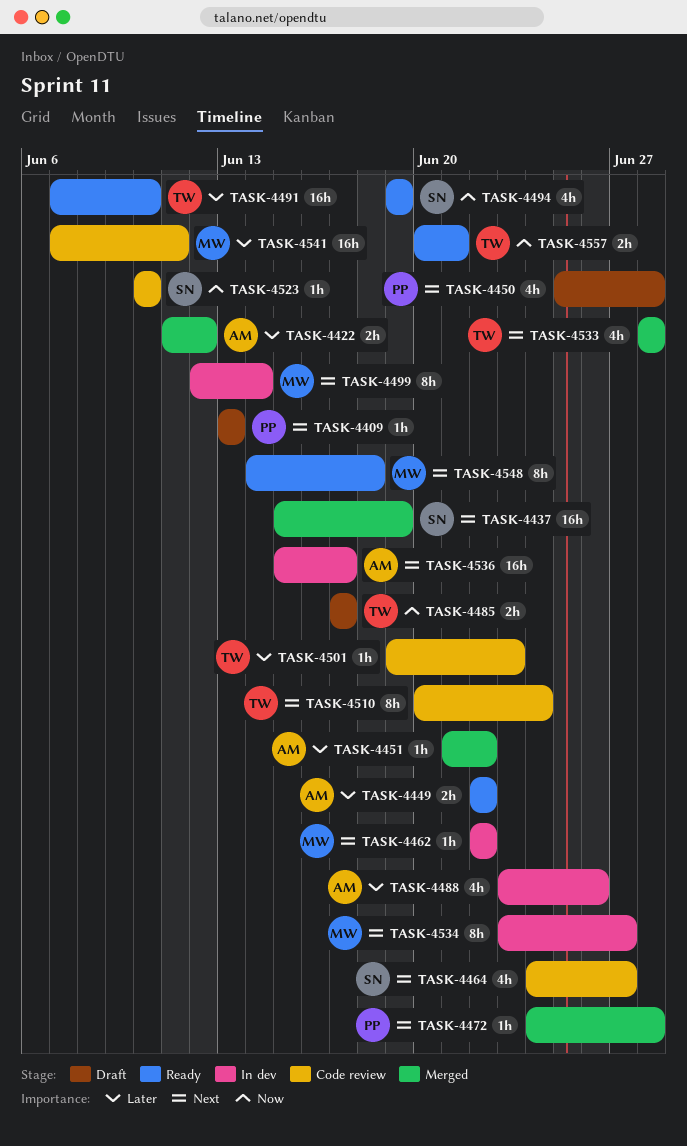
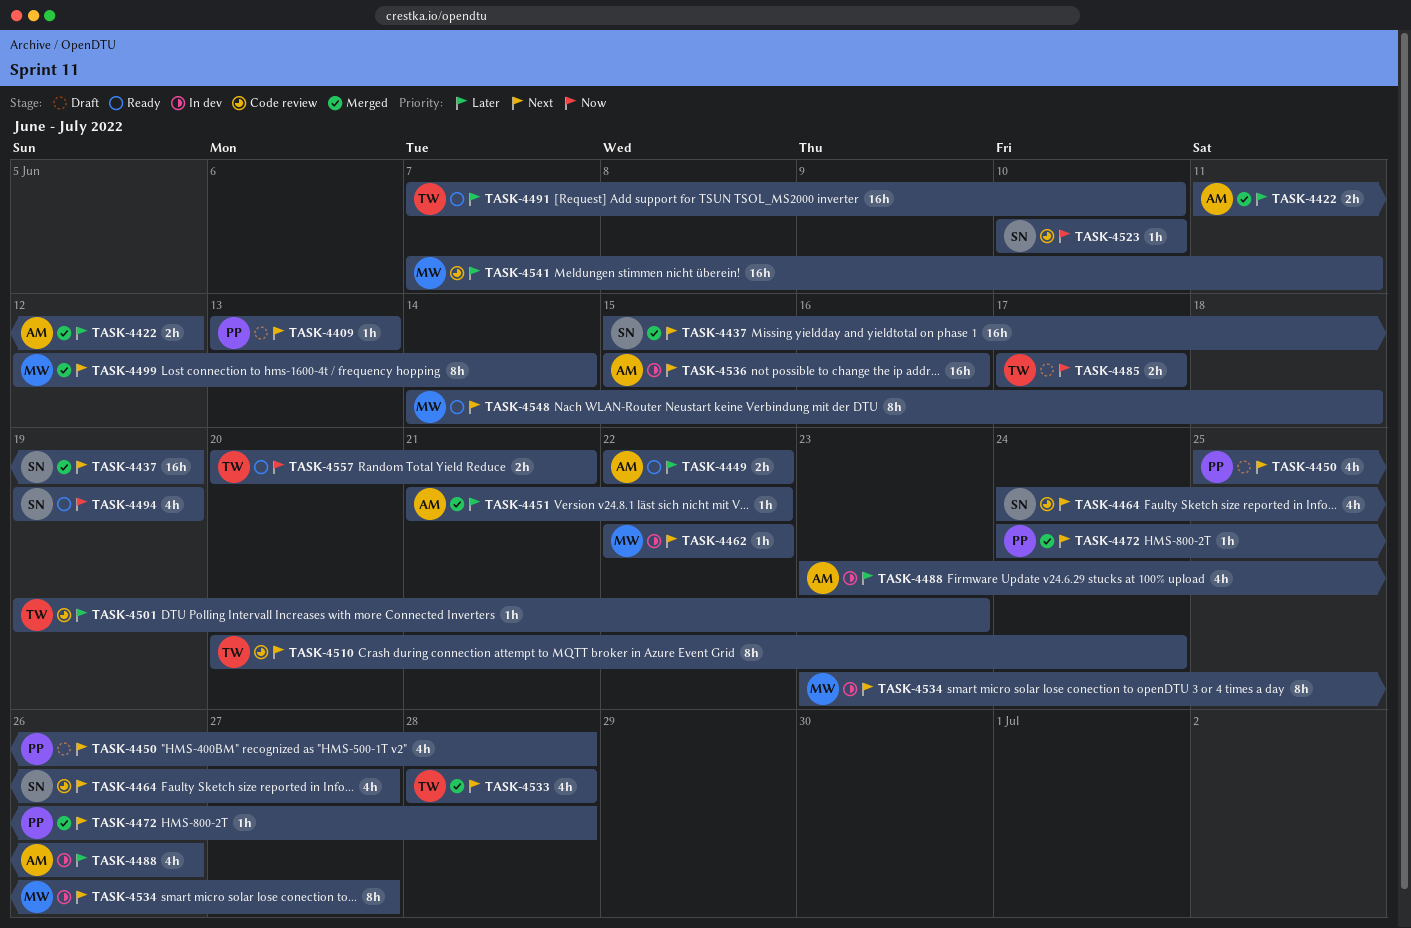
TASK-4499, status: In dev -> Merged
TASK-4536, due: Jun 17 -> Jun 16

